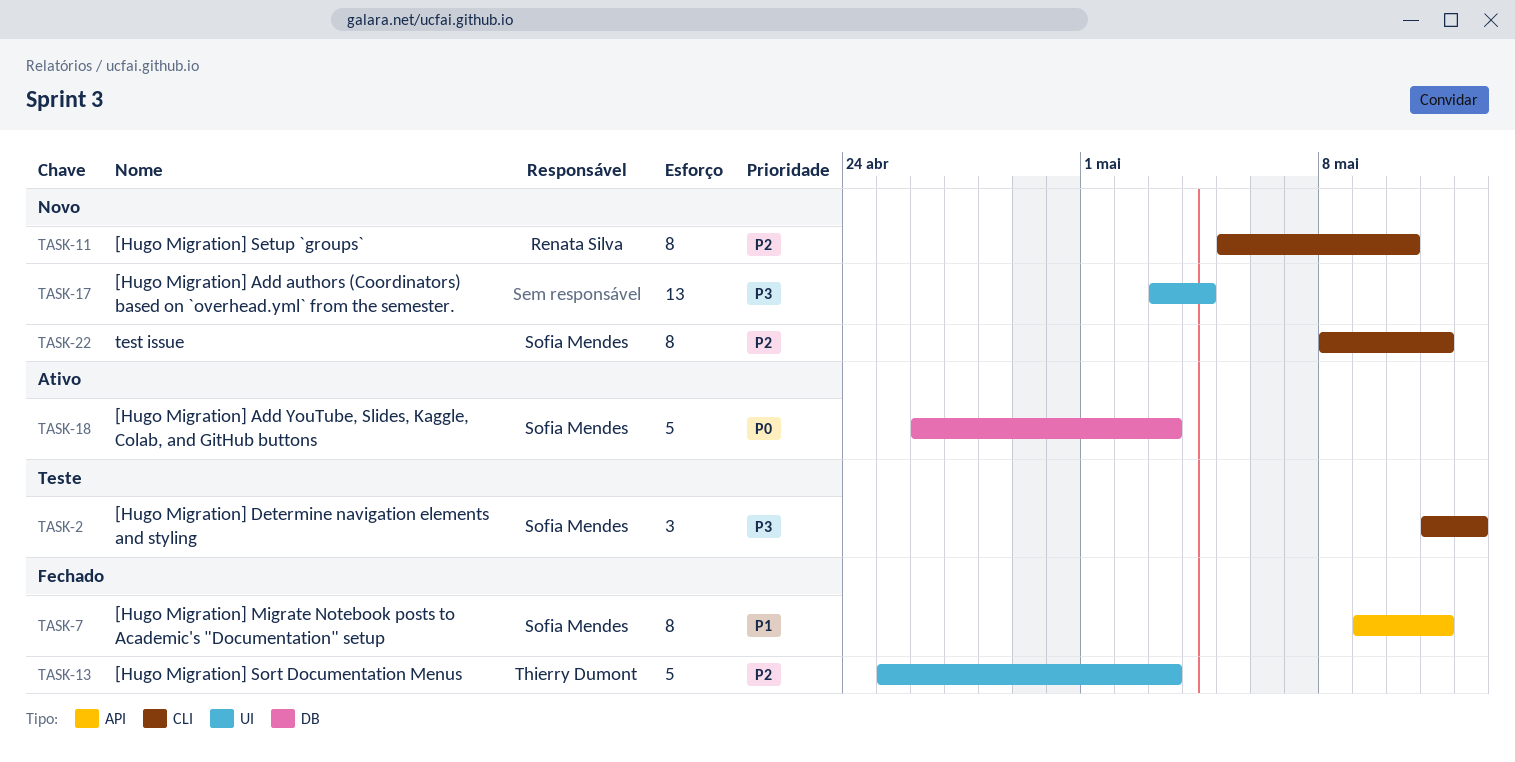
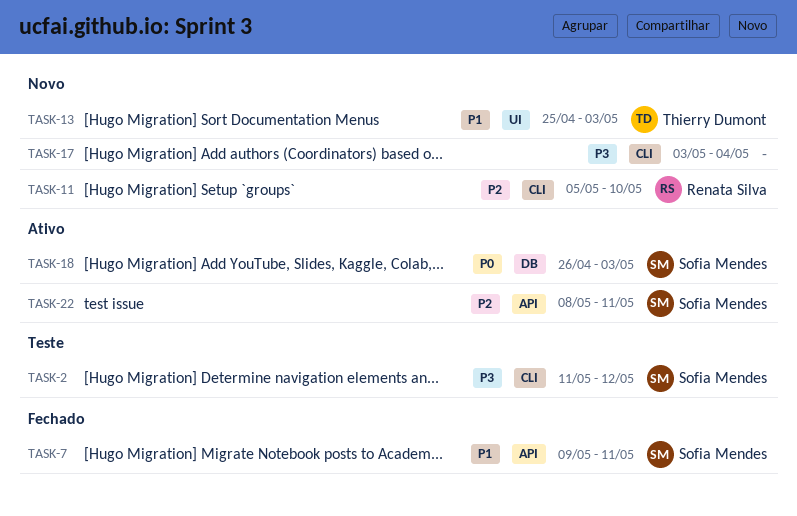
TASK-13, status: Fechado -> Novo
TASK-13, priority: P2 -> P1
TASK-17, label: UI -> CLI
TASK-22, status: Novo -> Ativo
TASK-22, label: CLI -> API

